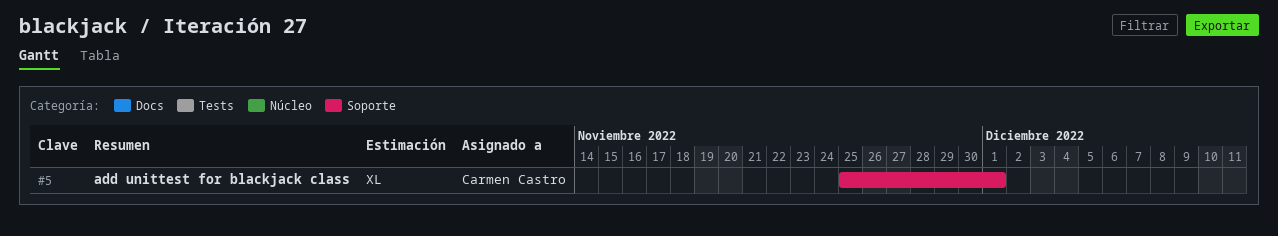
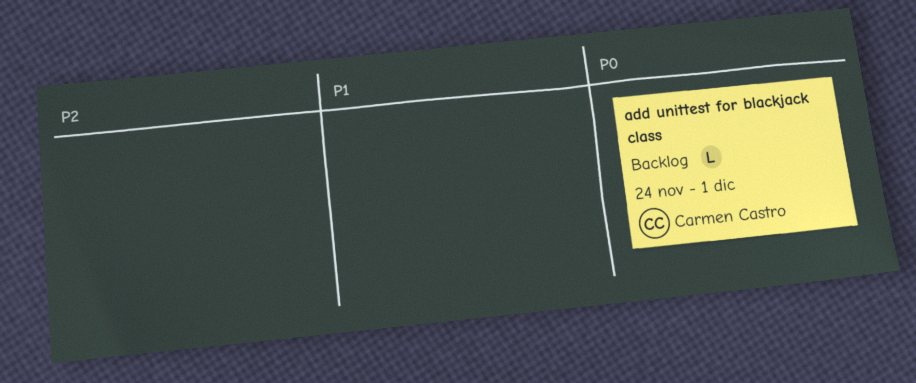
add unittest for blackjack class, estimate: XL -> L
add unittest for blackjack class, start: Nov 25 -> Nov 24

